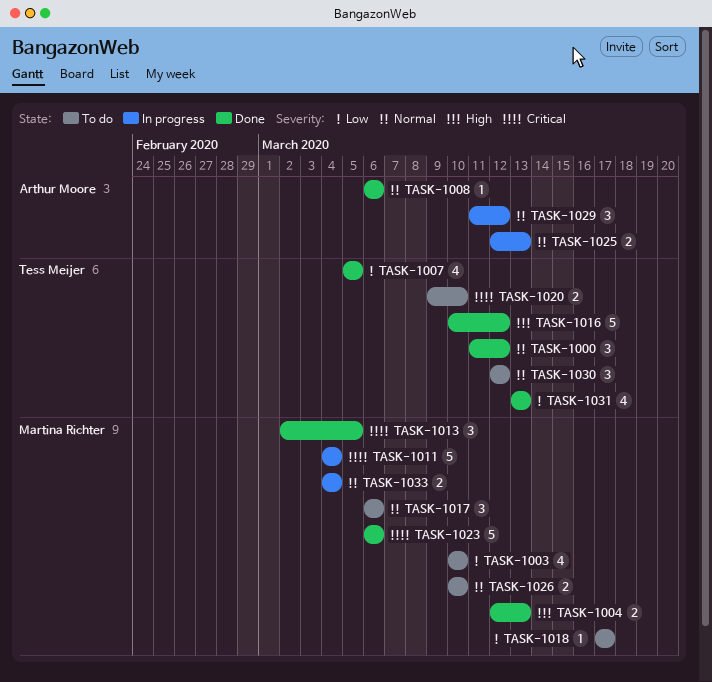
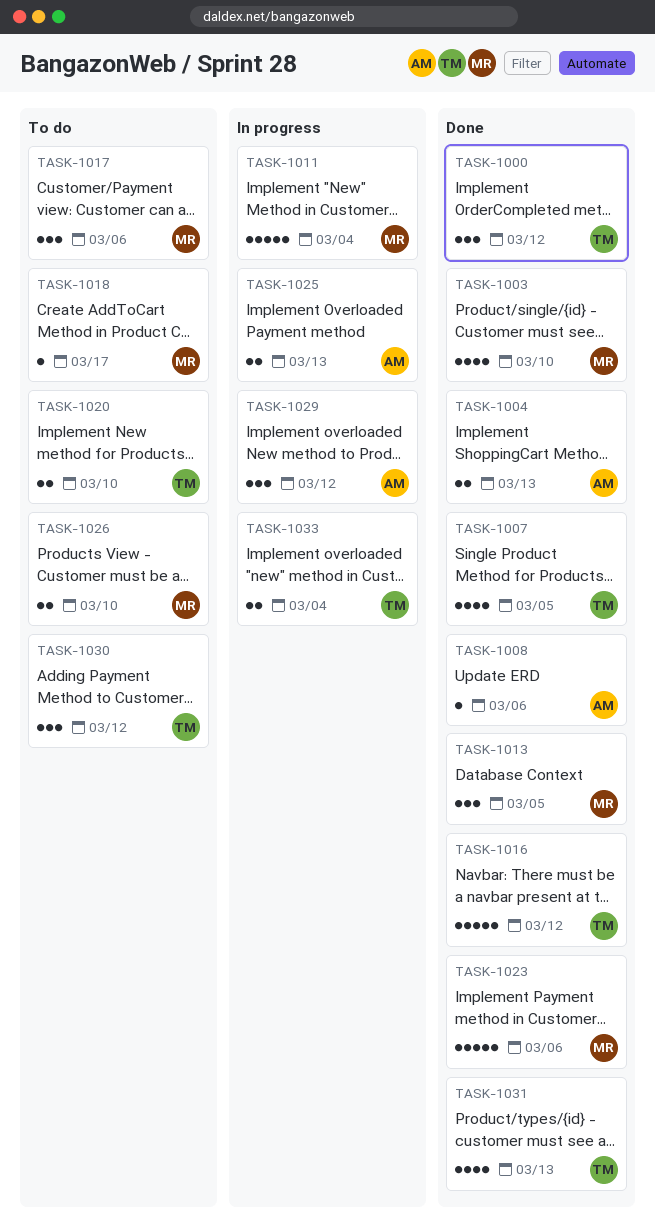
TASK-1003, status: To do -> Done
TASK-1004, owner: Martina Richter -> Arthur Moore
TASK-1033, owner: Martina Richter -> Tess Meijer

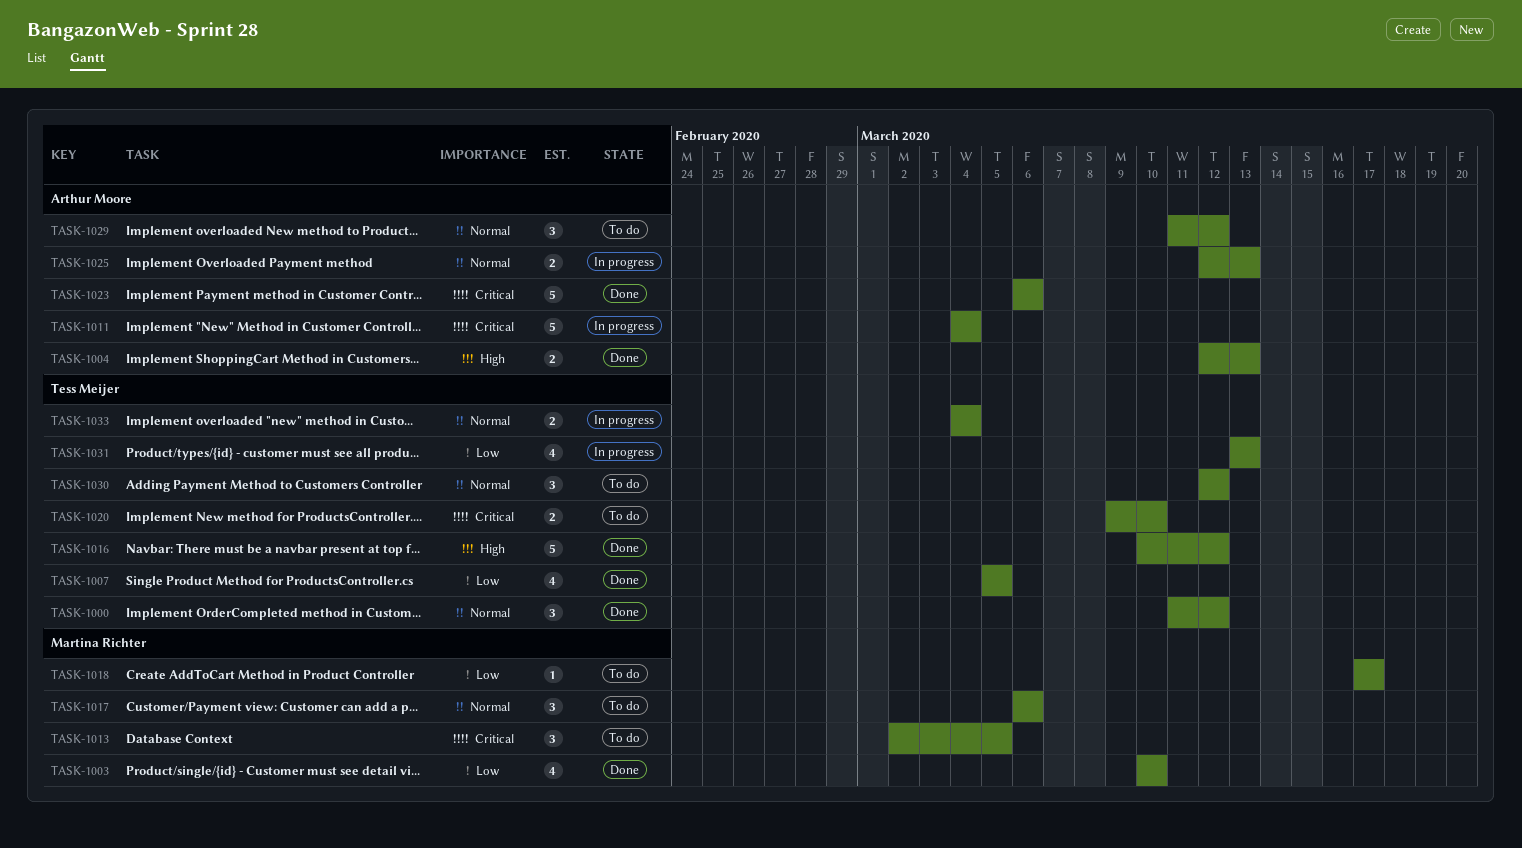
TASK-1008: present -> none
TASK-1011, owner: Martina Richter -> Arthur Moore
TASK-1013, status: Done -> To do
TASK-1023, owner: Martina Richter -> Arthur Moore
TASK-1026: present -> none
TASK-1029, status: In progress -> To do
TASK-1031, status: Done -> In progress

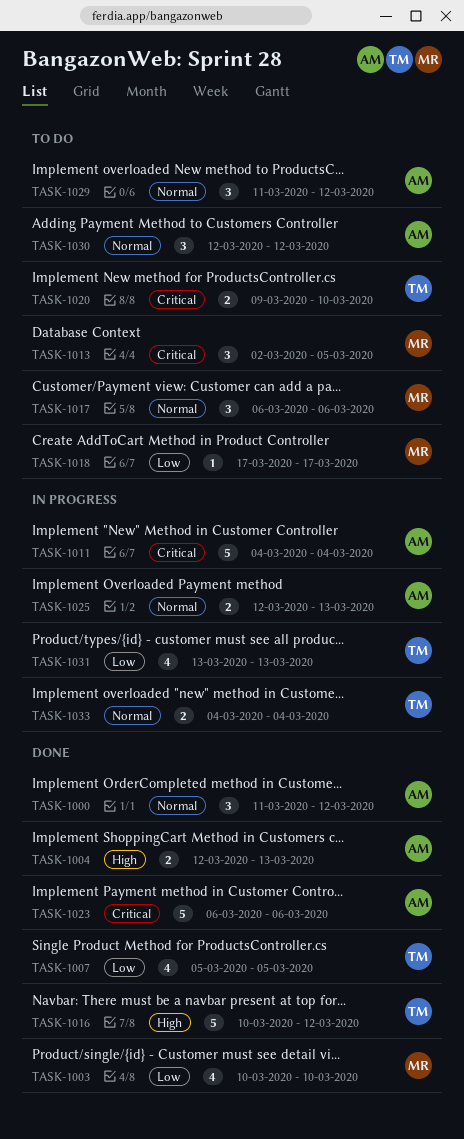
TASK-1000, owner: Tess Meijer -> Arthur Moore
TASK-1030, owner: Tess Meijer -> Arthur Moore

